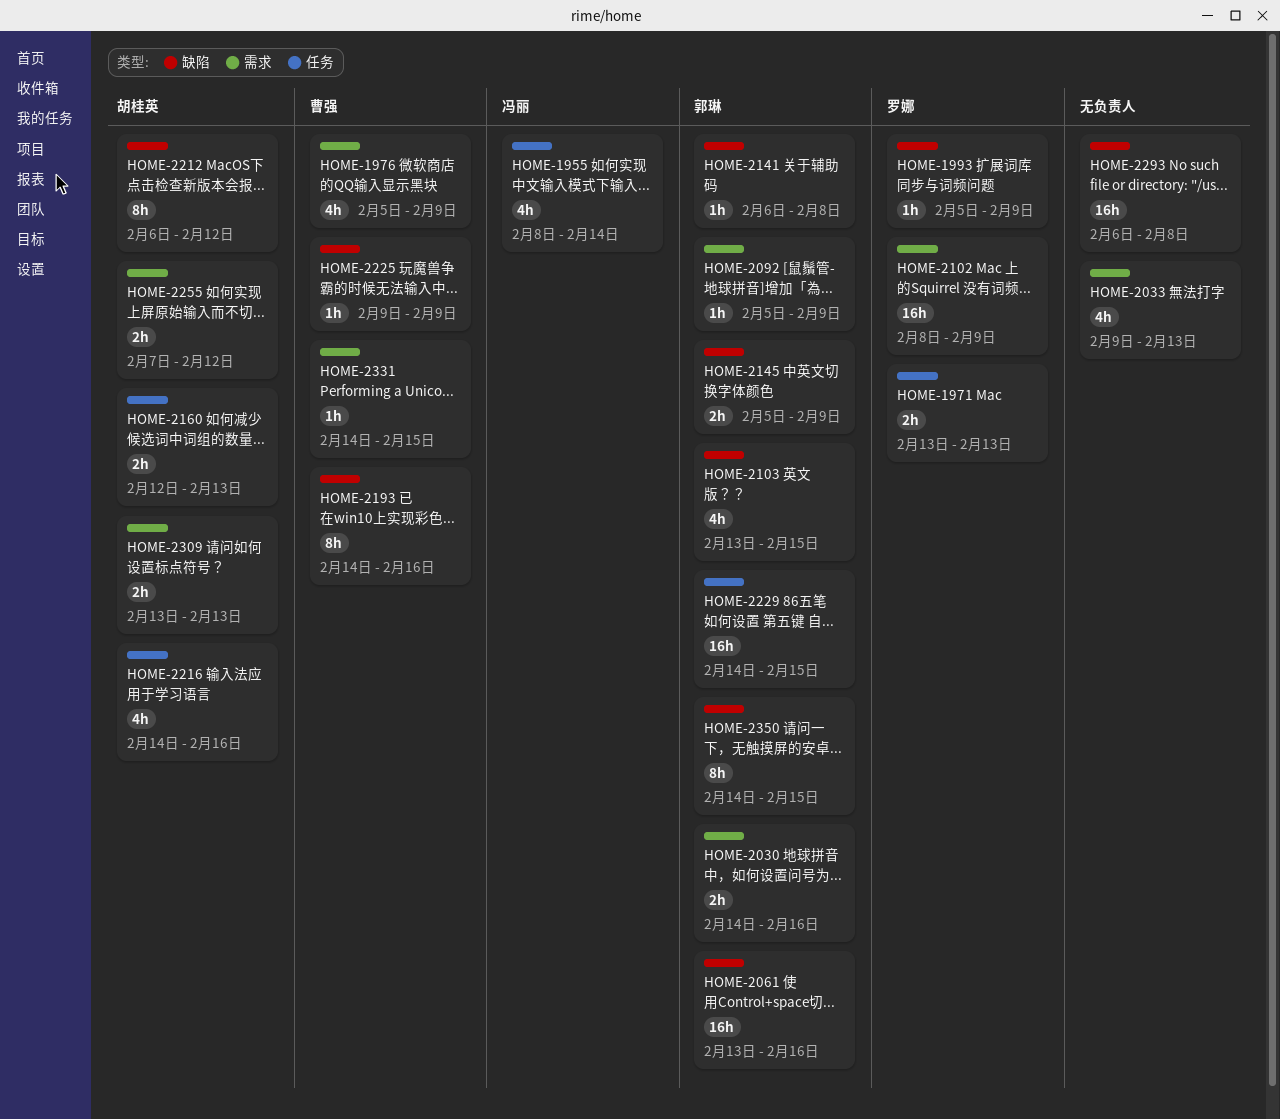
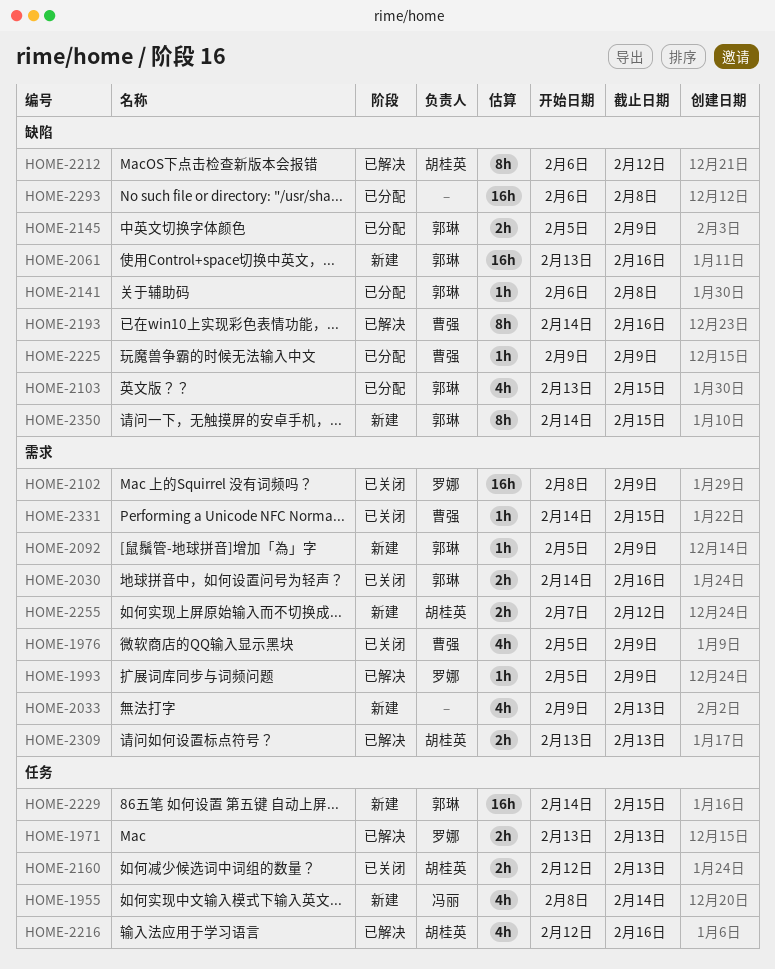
HOME-1993, label: 缺陷 -> 需求
HOME-2216, start: Feb 14 -> Feb 12

